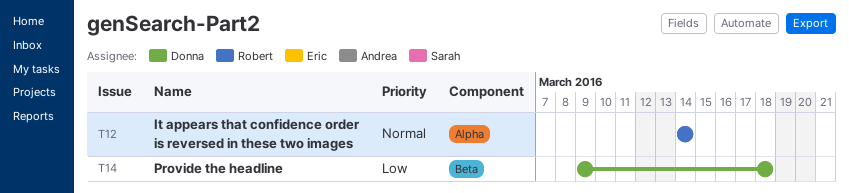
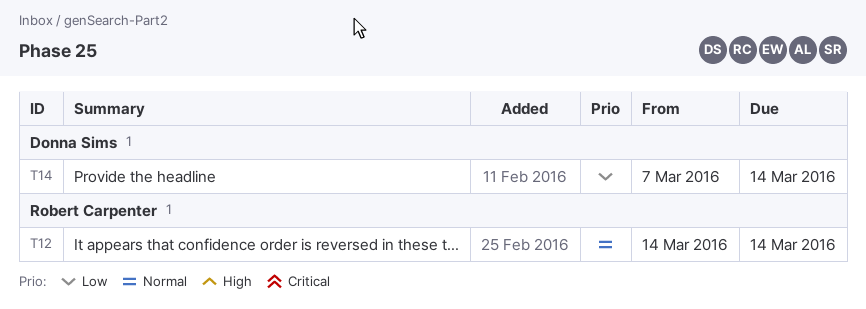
T14, start: Mar 9 -> Mar 7
T14, due: Mar 18 -> Mar 14

